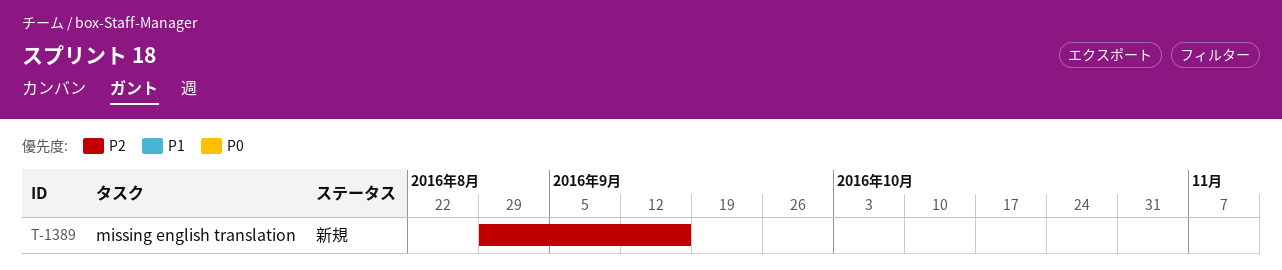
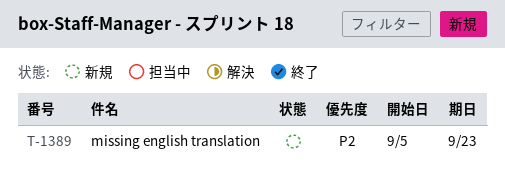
T-1389, start: Aug 29 -> Sep 5
T-1389, due: Sep 16 -> Sep 23

